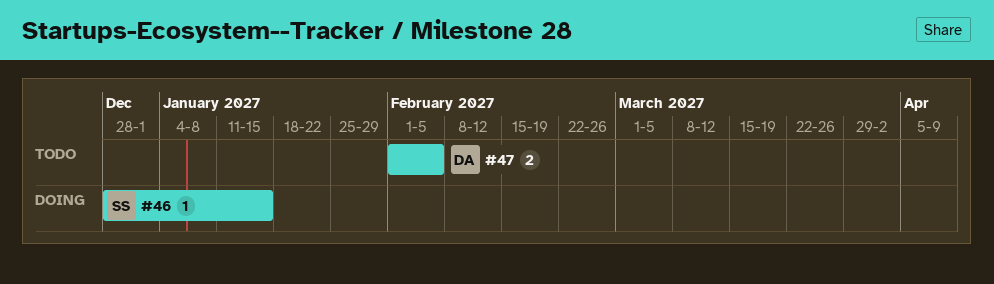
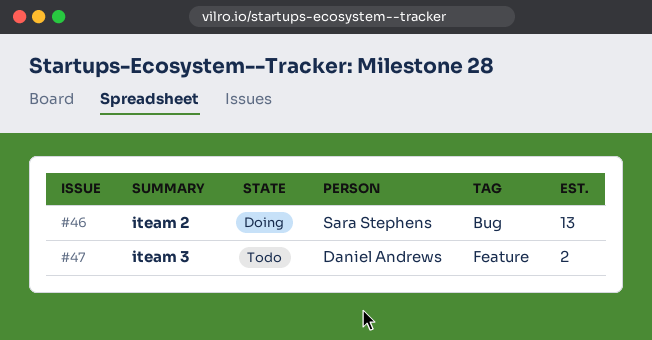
#46, estimate: 1 -> 13

